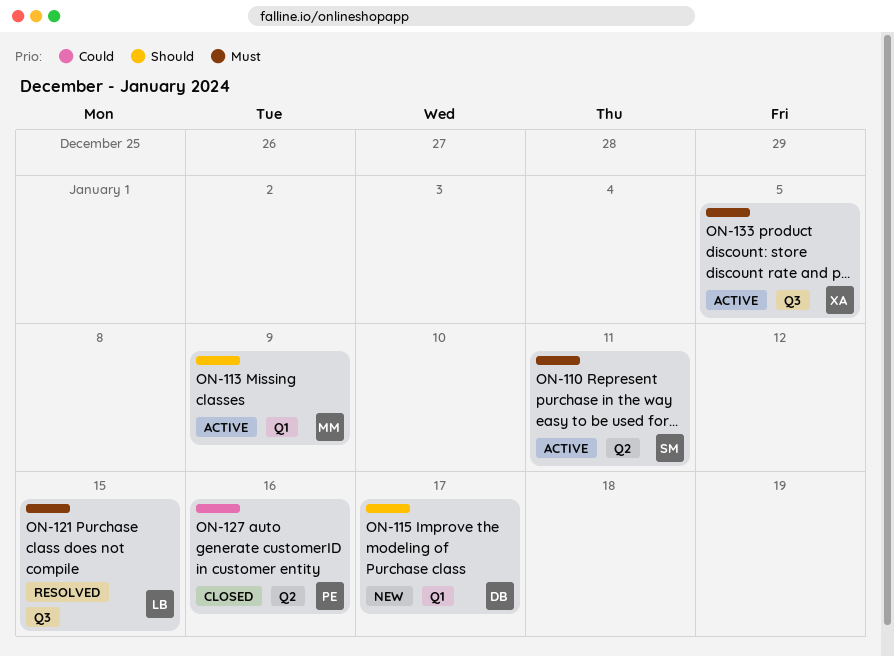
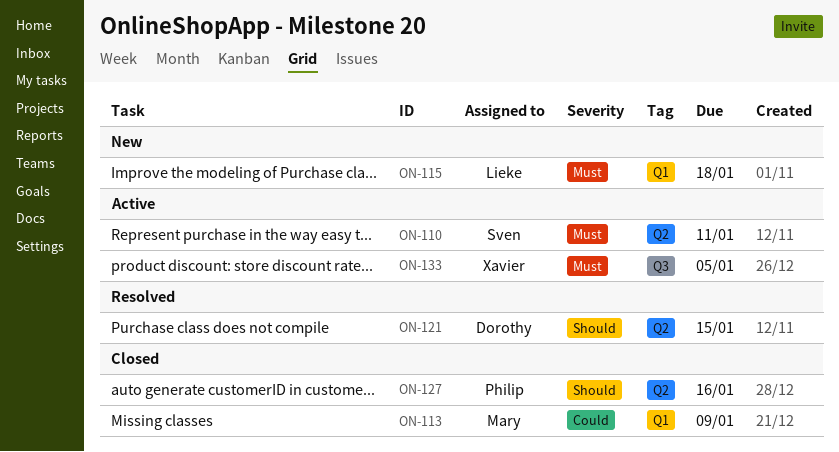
ON-113, status: Active -> Closed
ON-113, priority: Should -> Could
ON-115, owner: Dorothy -> Lieke
ON-115, priority: Should -> Must
ON-115, due: Jan 17 -> Jan 18
ON-121, owner: Lieke -> Dorothy
ON-121, priority: Must -> Should
ON-121, label: Q3 -> Q2
ON-127, priority: Could -> Should

